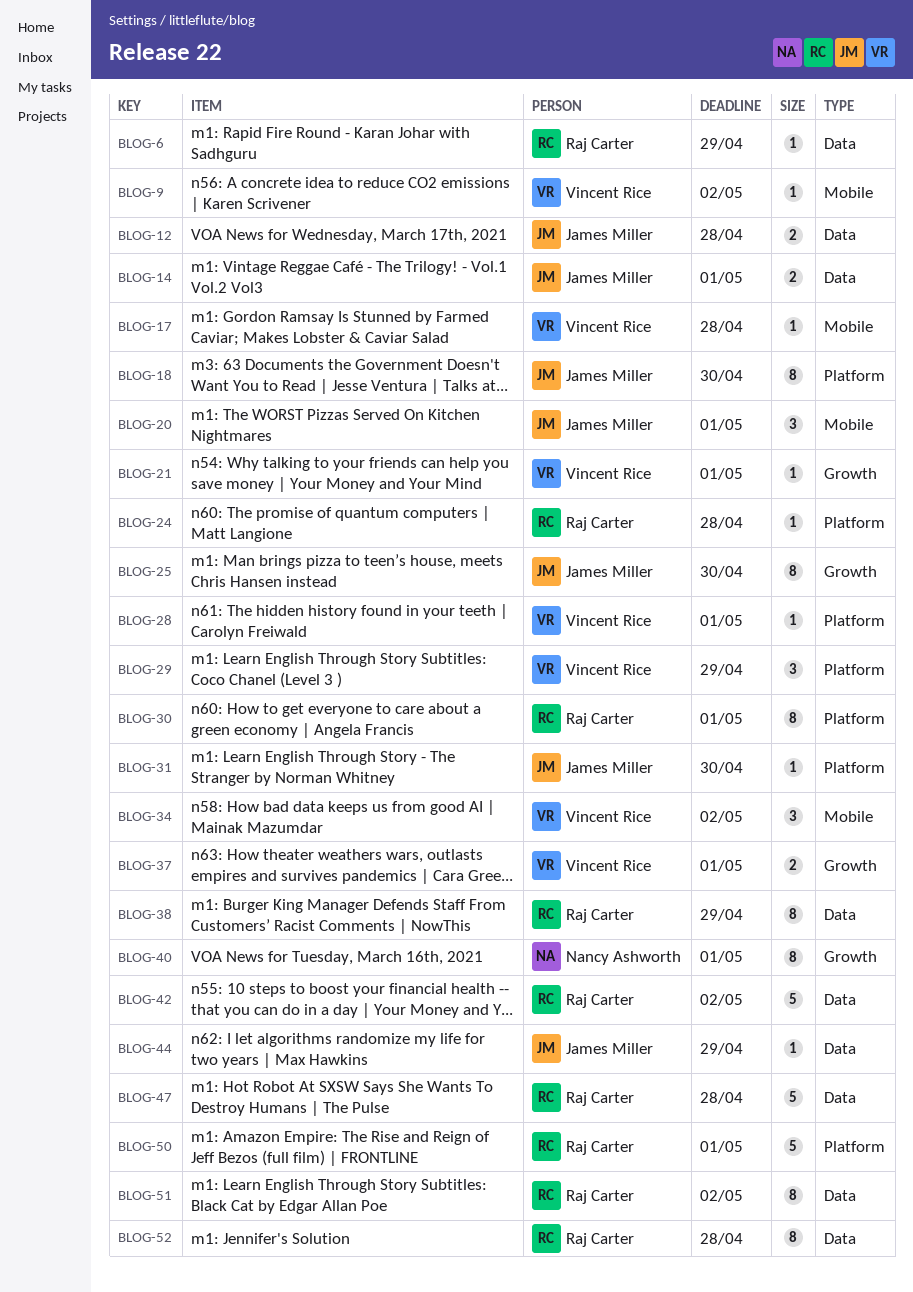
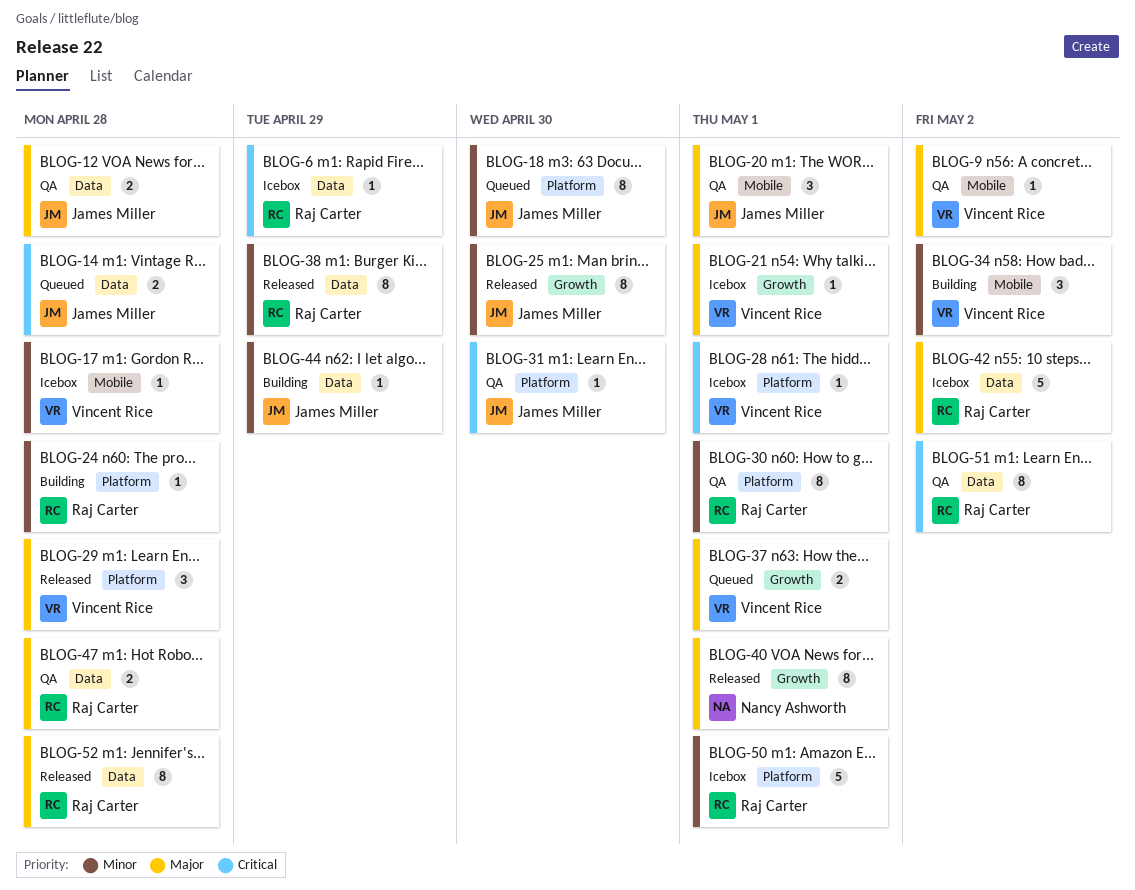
BLOG-14, due: May 1 -> Apr 28
BLOG-29, due: Apr 29 -> Apr 28
BLOG-47, estimate: 5 -> 2

